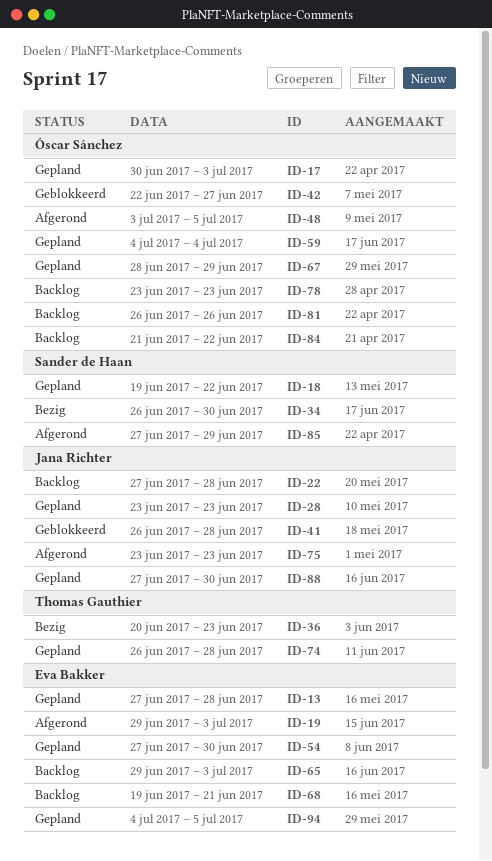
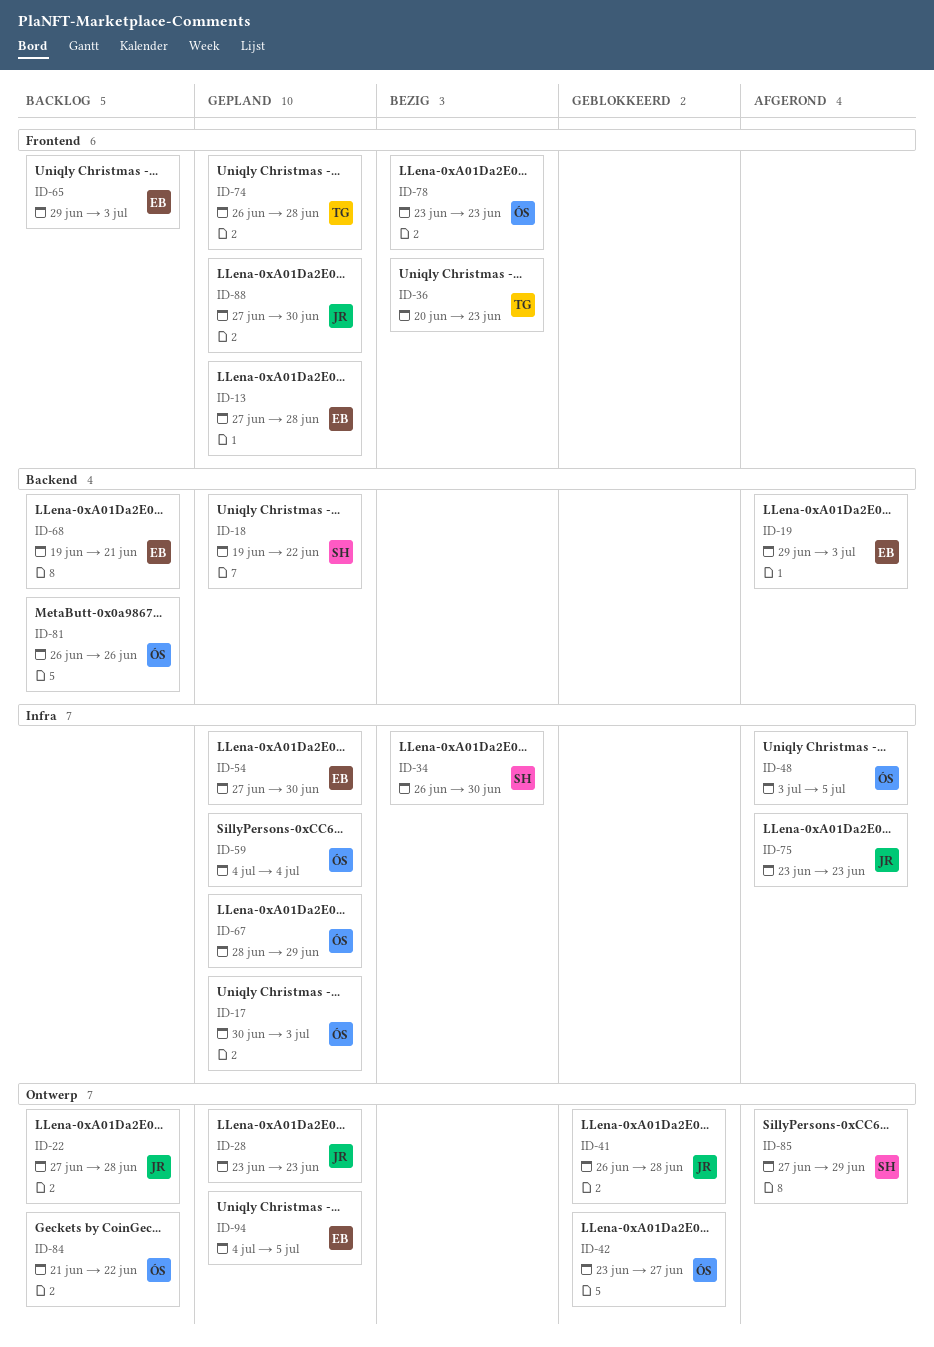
ID-42, start: Jun 22 -> Jun 23
ID-78, status: Backlog -> Bezig

